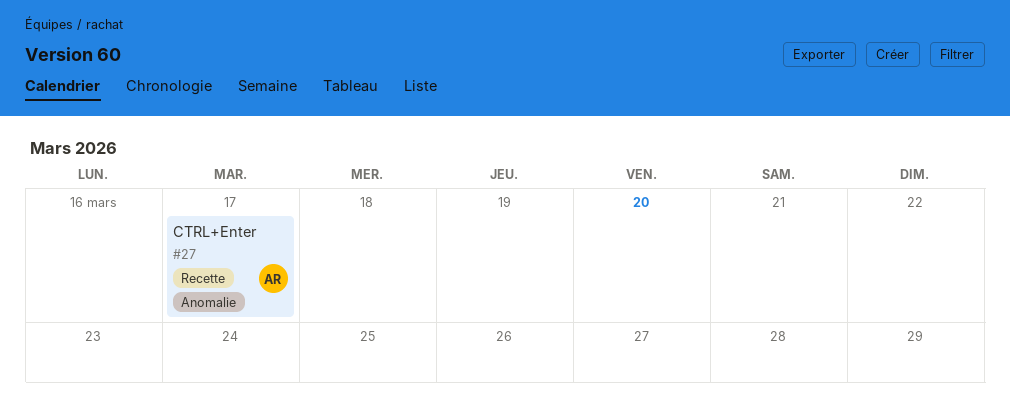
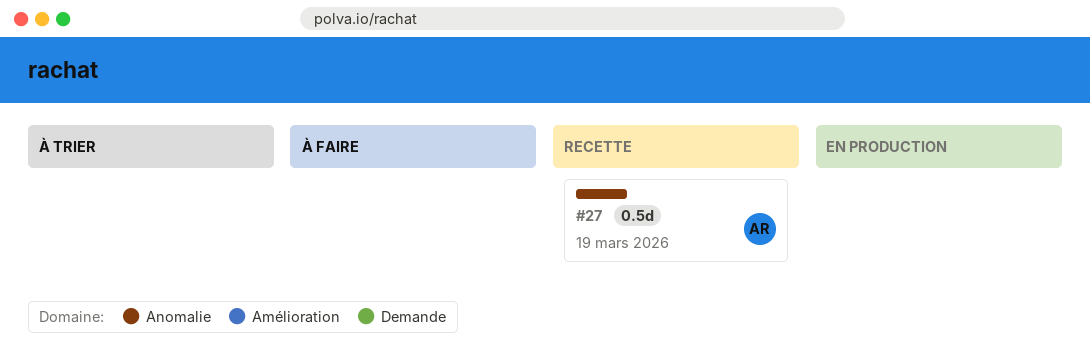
#27, due: Mar 17 -> Mar 19

